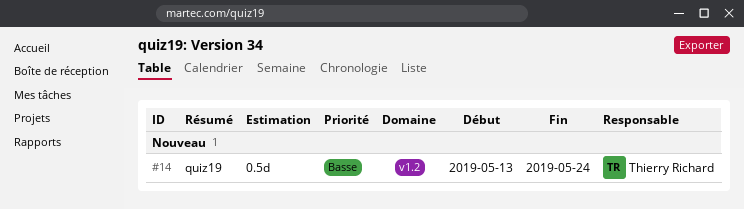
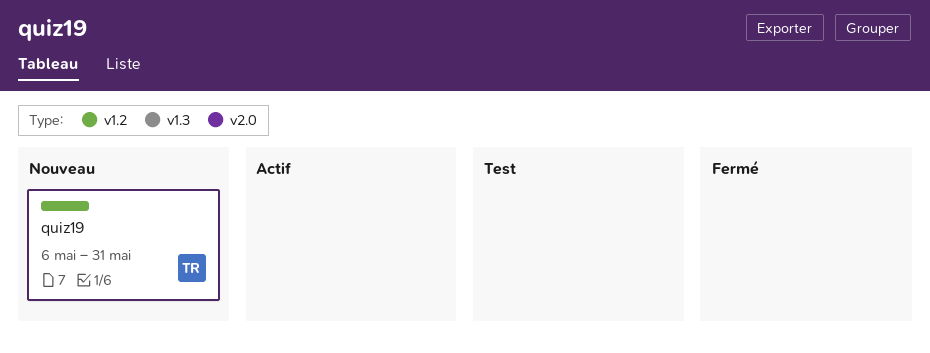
quiz19, start: May 13 -> May 6
quiz19, due: May 24 -> May 31

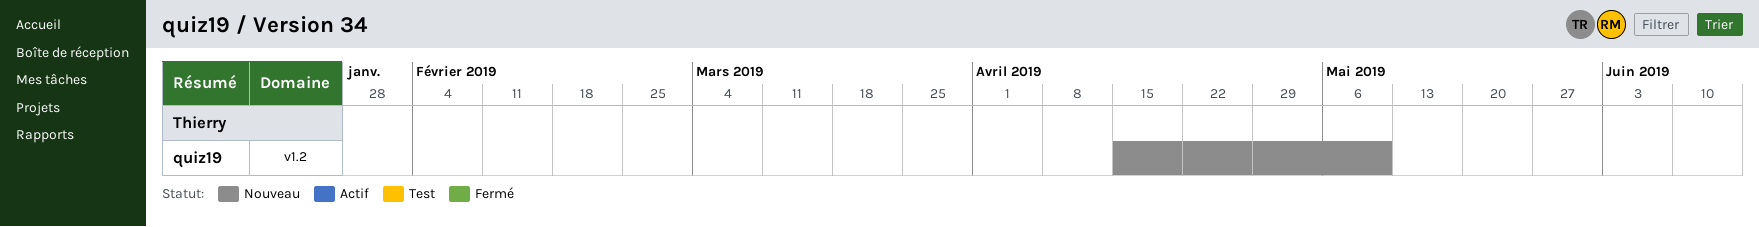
quiz19, start: May 6 -> Apr 15
quiz19, due: May 31 -> May 10

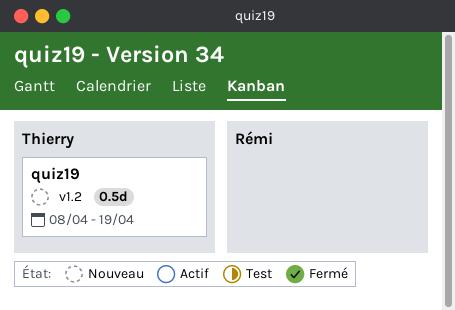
quiz19, start: Apr 15 -> Apr 8
quiz19, due: May 10 -> Apr 19

